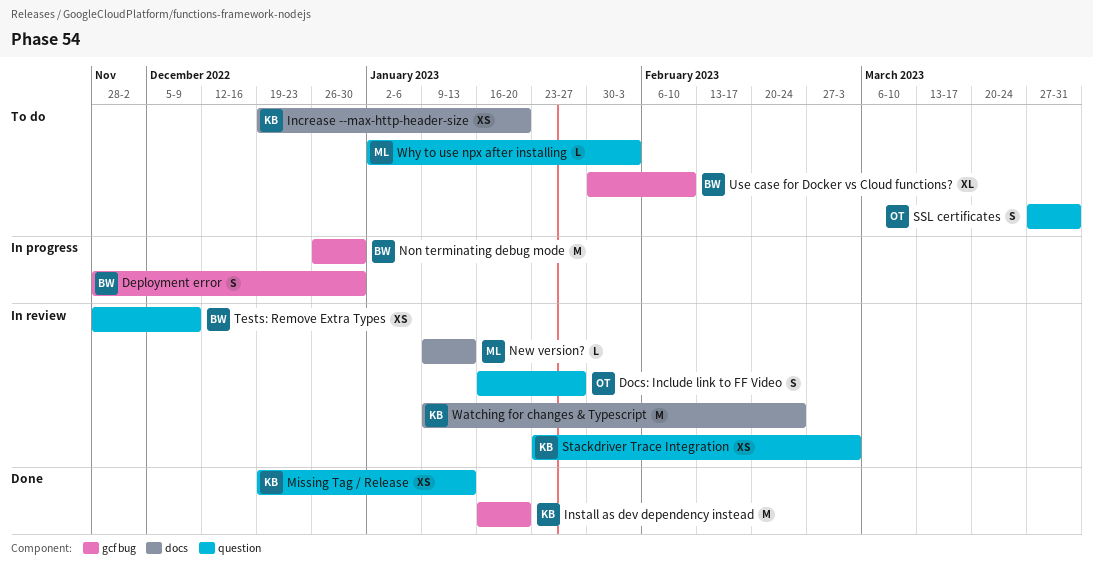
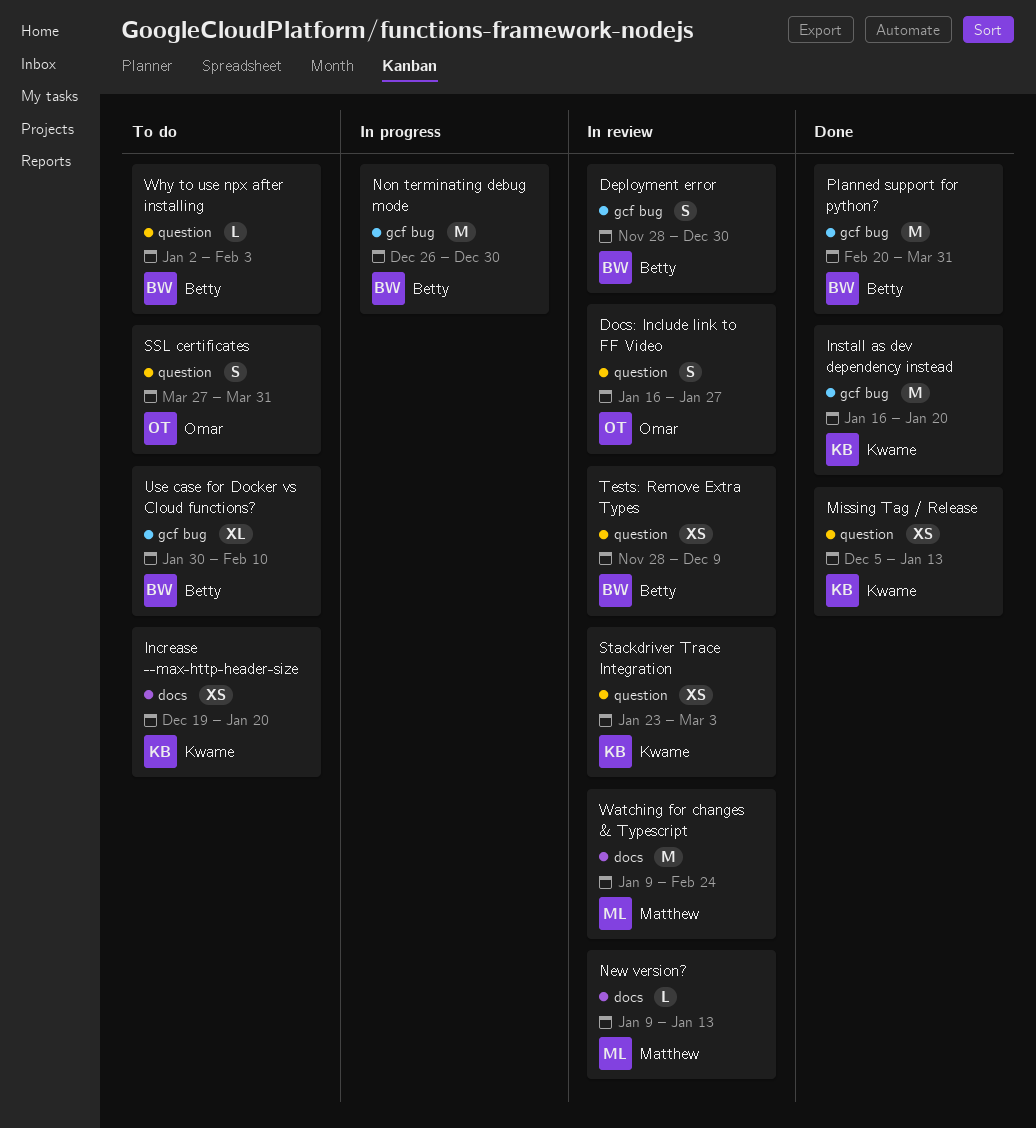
Deployment error, status: In progress -> In review
Missing Tag / Release, start: Dec 19 -> Dec 5
Planned support for python?: none -> present
Watching for changes & Typescript, owner: Kwame -> Matthew
Why to use npx after installing, owner: Matthew -> Betty

